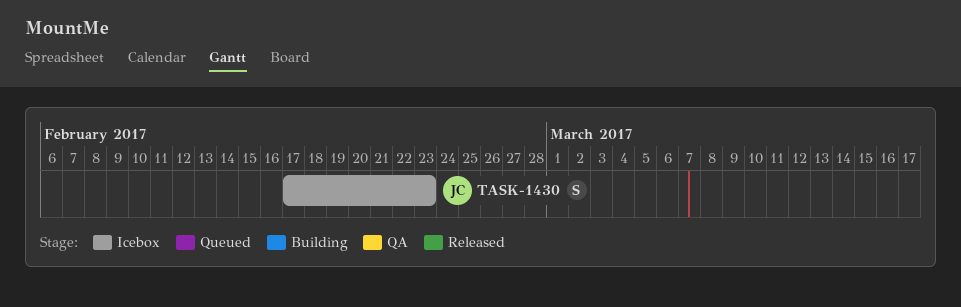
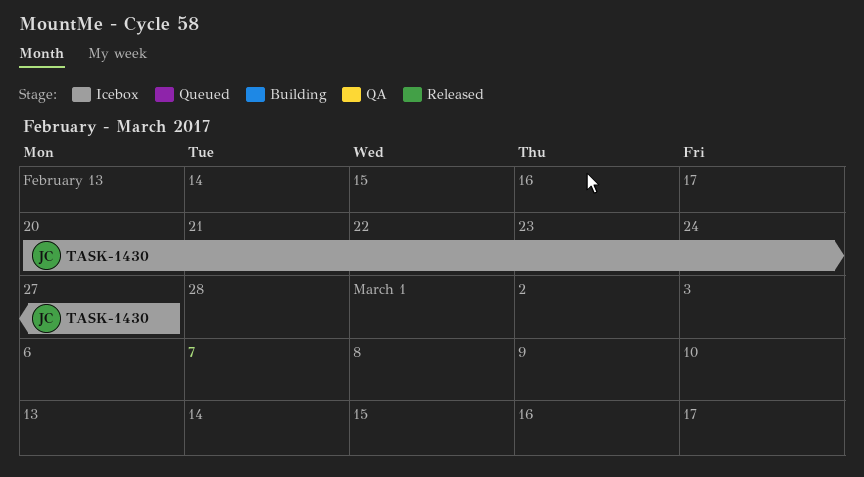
TASK-1430, start: Feb 17 -> Feb 20
TASK-1430, due: Feb 23 -> Feb 27

